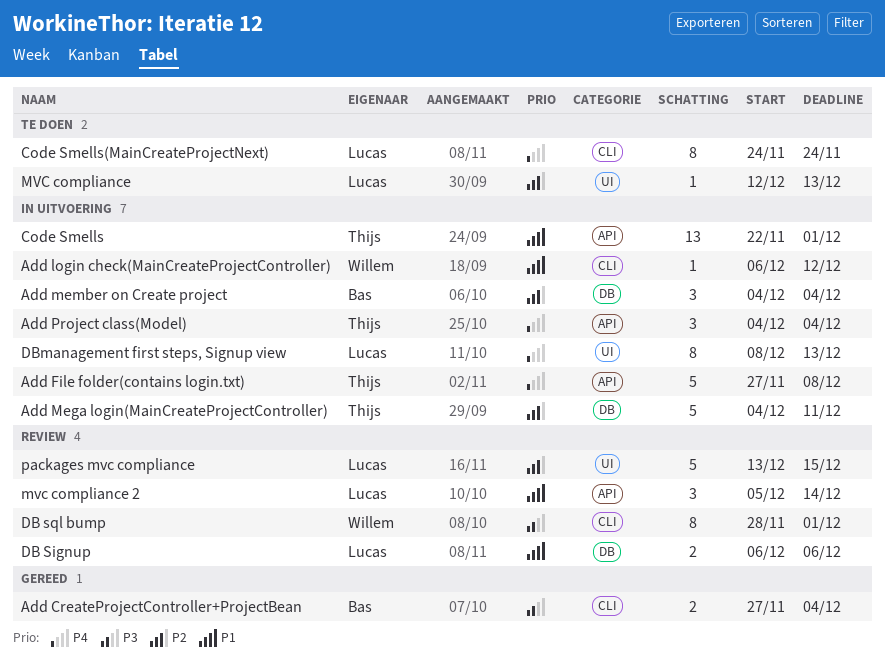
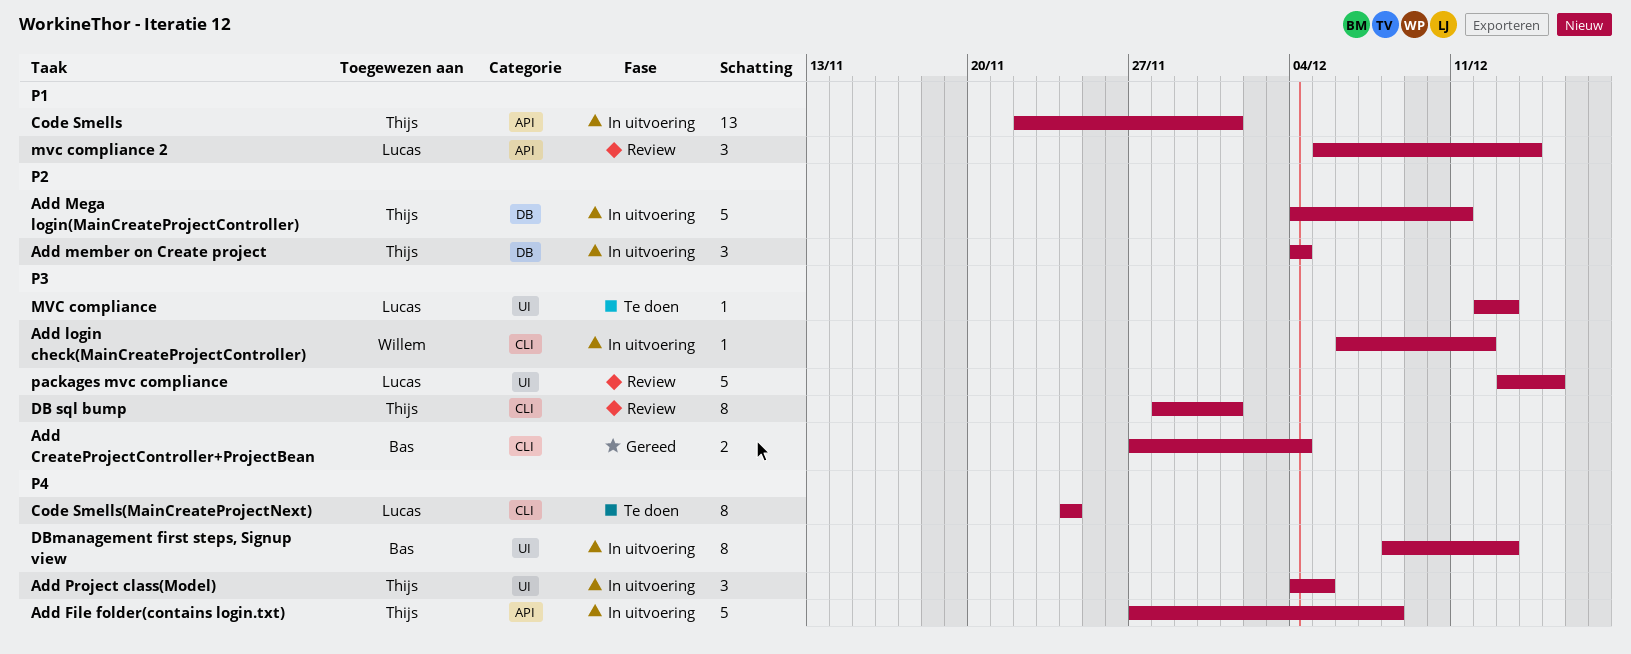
Add login check(MainCreateProjectController), priority: P1 -> P3
Add member on Create project, owner: Bas -> Thijs
Add Project class(Model), label: API -> UI
Add Project class(Model), due: Dec 4 -> Dec 5
DB Signup: present -> none
DB sql bump, owner: Willem -> Thijs
DBmanagement first steps, Signup view, owner: Lucas -> Bas
MVC compliance, priority: P2 -> P3
packages mvc compliance, priority: P2 -> P3

